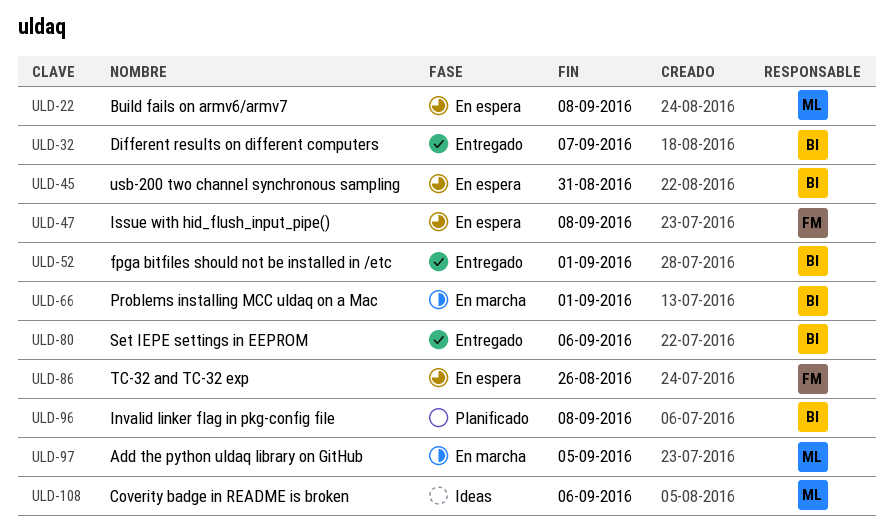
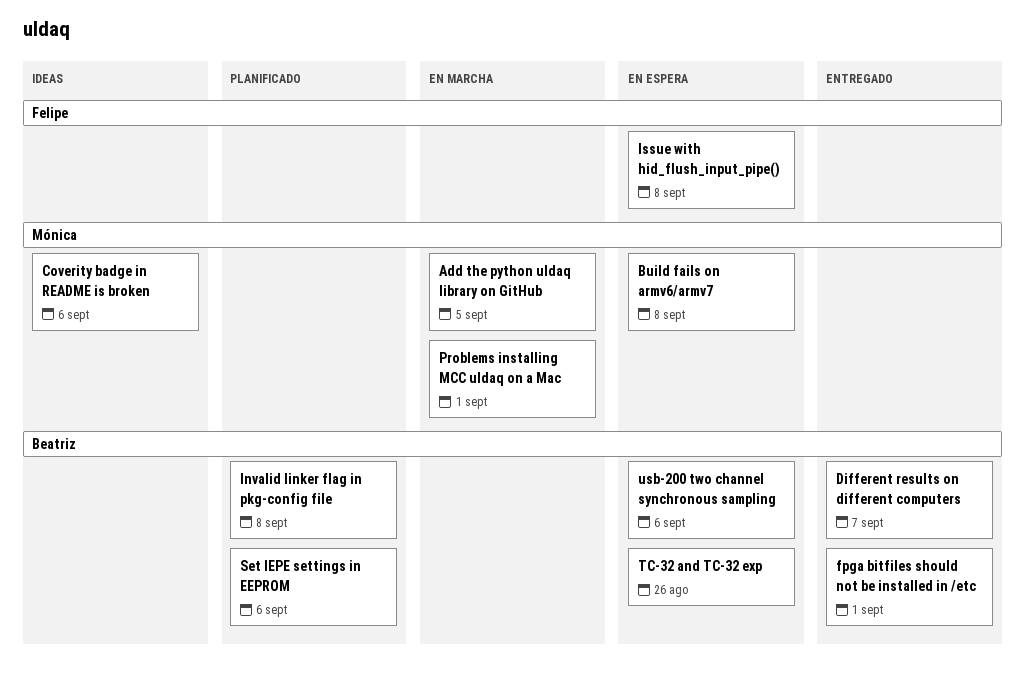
Problems installing MCC uldaq on a Mac, owner: Beatriz -> Mónica
Set IEPE settings in EEPROM, status: Entregado -> Planificado
TC-32 and TC-32 exp, owner: Felipe -> Beatriz
usb-200 two channel synchronous sampling, due: Aug 31 -> Sep 6

